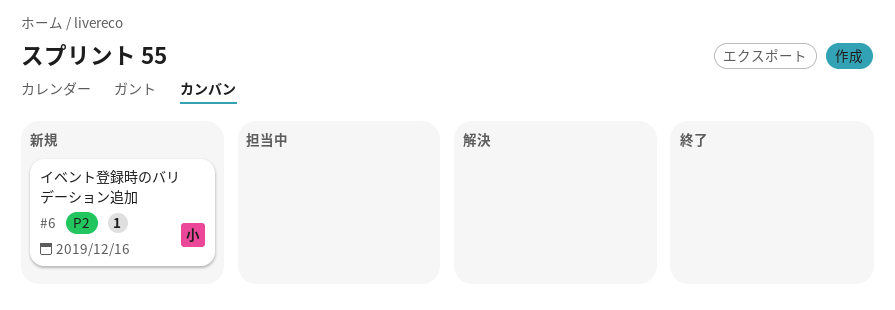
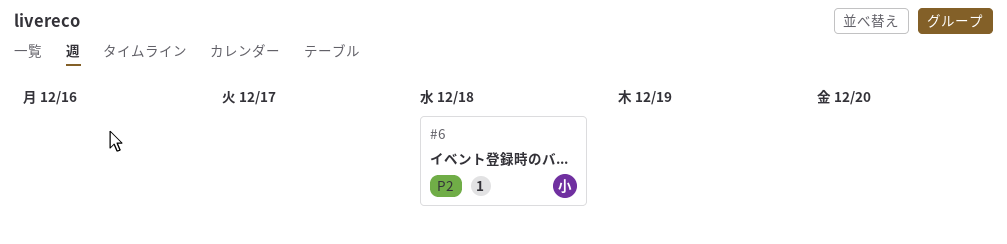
#6, due: Dec 16 -> Dec 18

